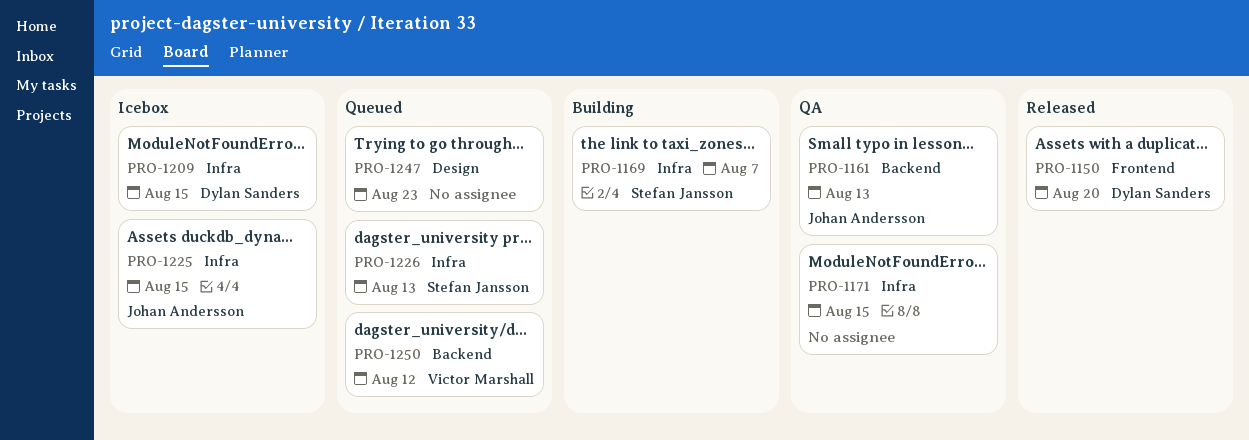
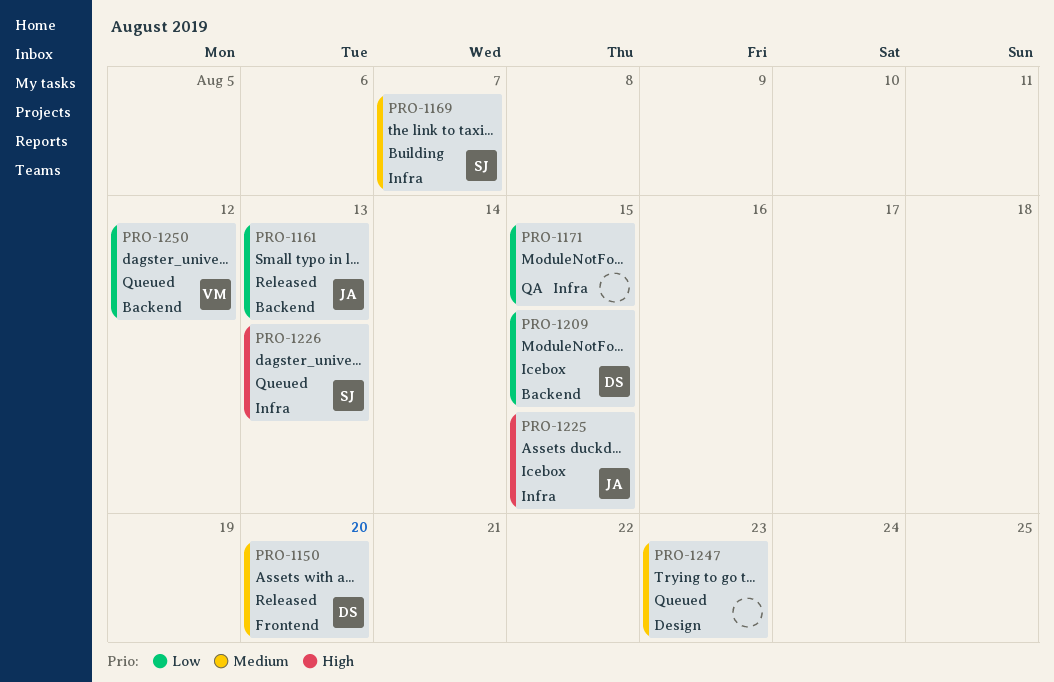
PRO-1161, status: QA -> Released
PRO-1209, label: Infra -> Backend

